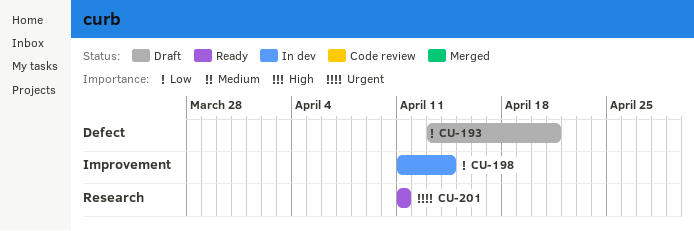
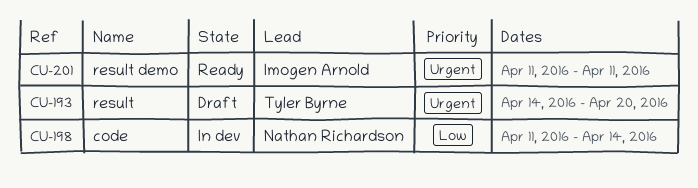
CU-193, priority: Low -> Urgent
CU-193, start: Apr 13 -> Apr 14
CU-193, due: Apr 21 -> Apr 20

